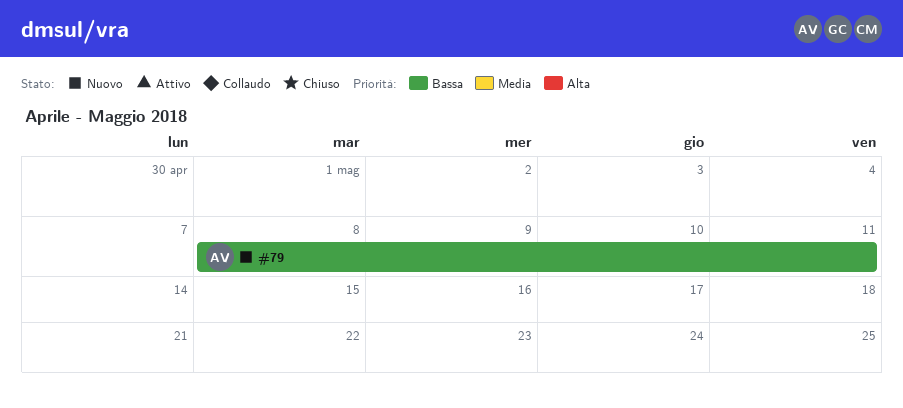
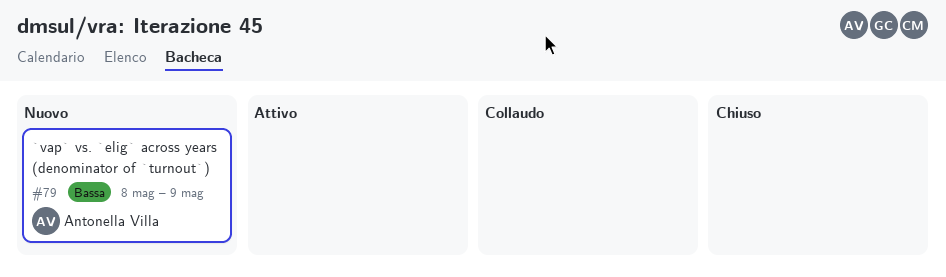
#79, due: May 11 -> May 9

